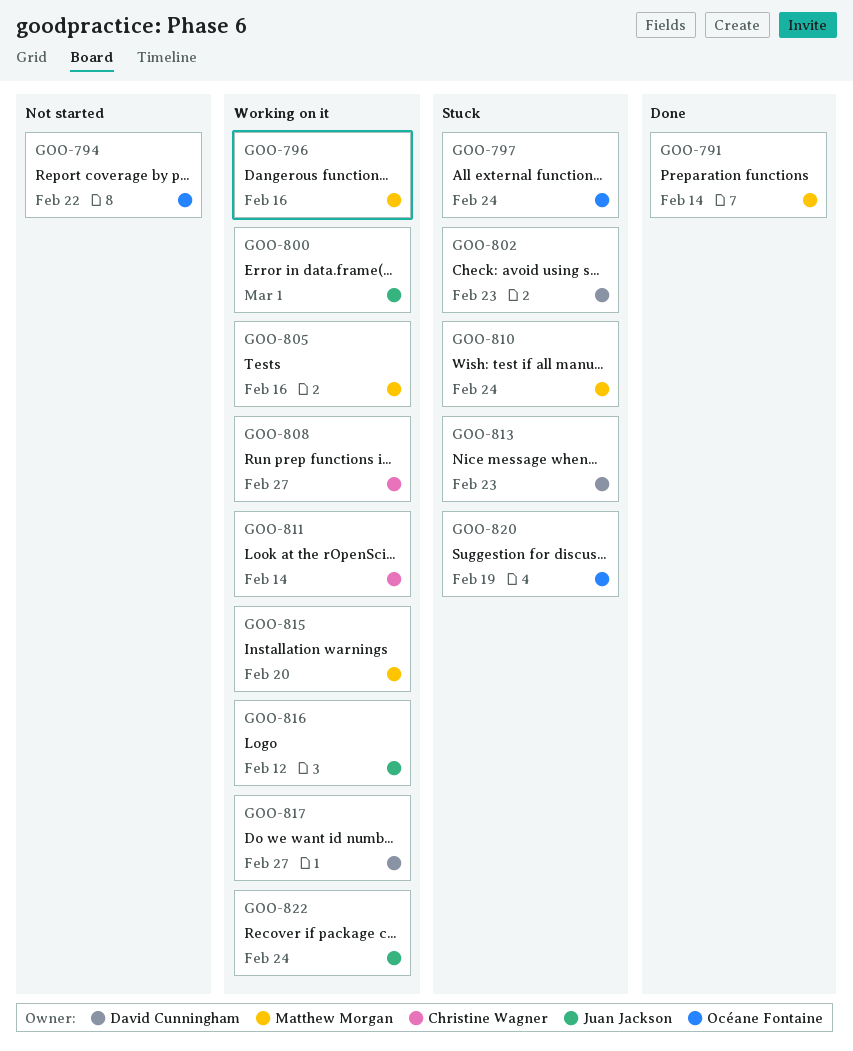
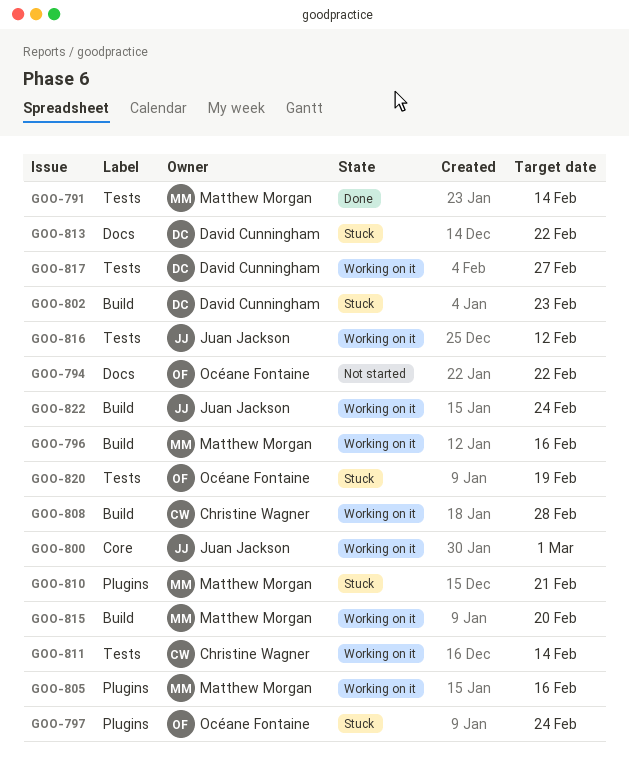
GOO-808, due: Feb 27 -> Feb 28
GOO-810, due: Feb 24 -> Feb 21
GOO-813, due: Feb 23 -> Feb 22

